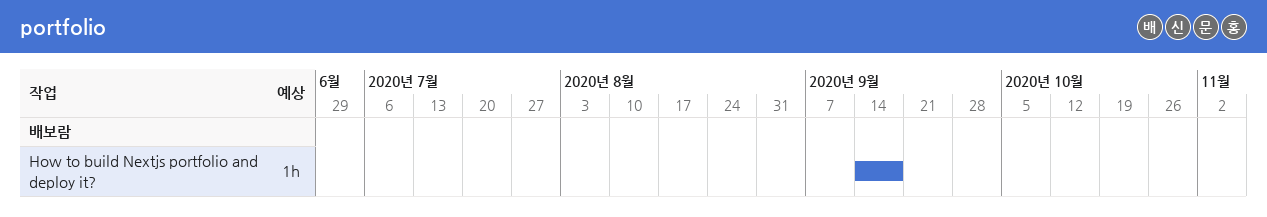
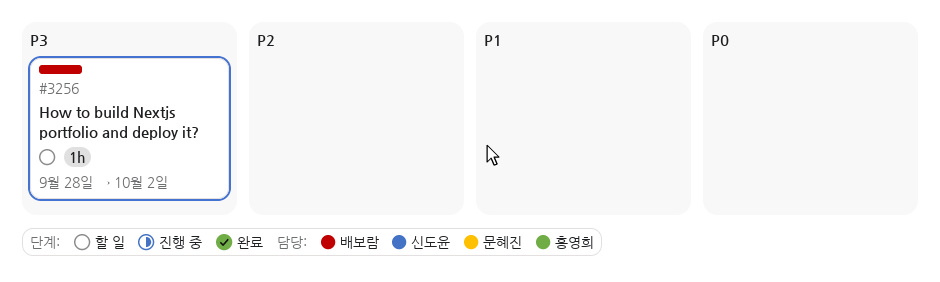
How to build Nextjs portfolio and deploy it?, start: Sep 14 -> Sep 28
How to build Nextjs portfolio and deploy it?, due: Sep 18 -> Oct 2

